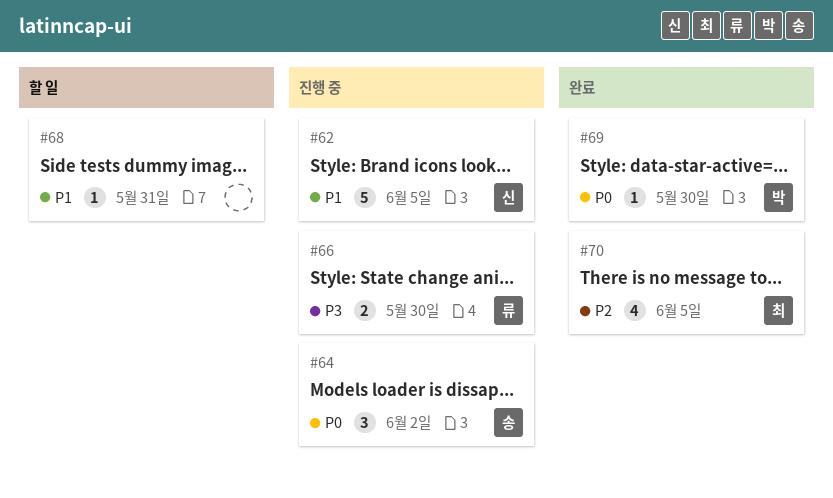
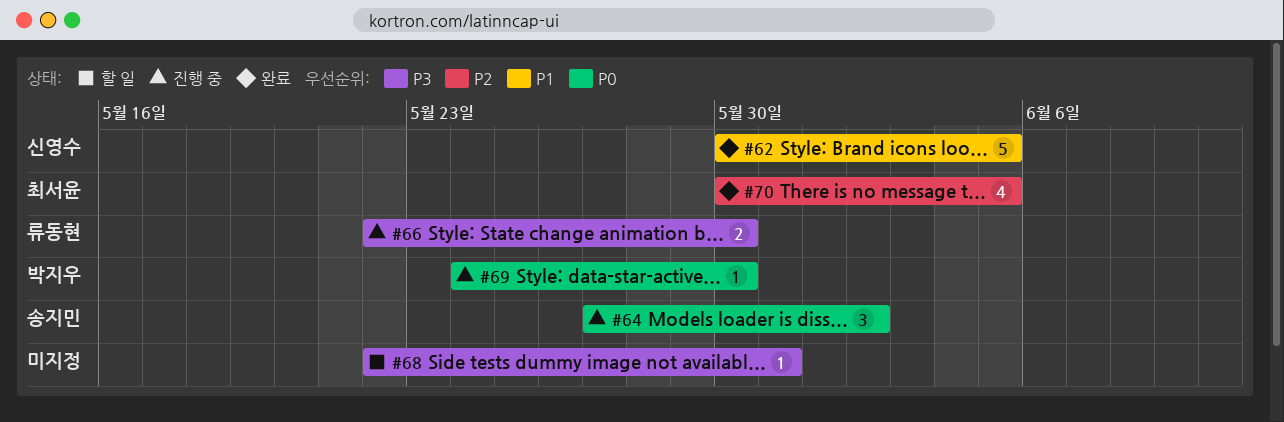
#62, status: 진행 중 -> 완료
#68, priority: P1 -> P3
#69, status: 완료 -> 진행 중

